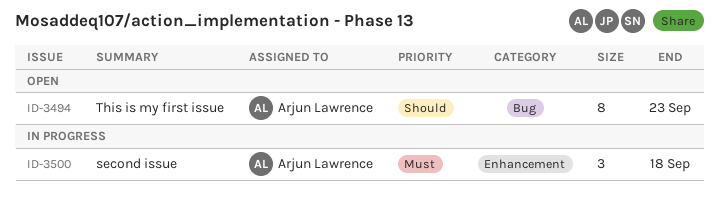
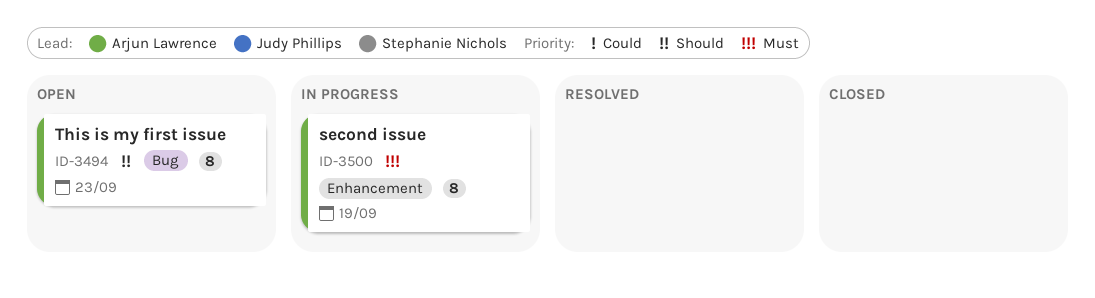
ID-3500, estimate: 3 -> 8
ID-3500, due: Sep 18 -> Sep 19

